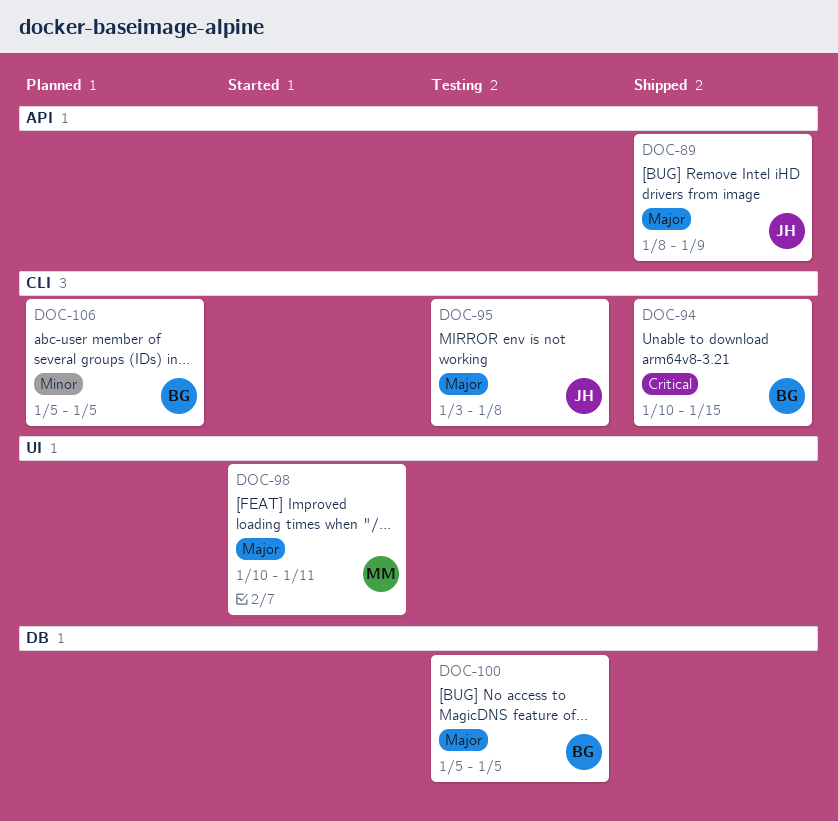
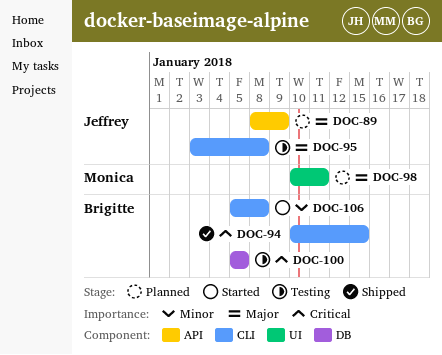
DOC-89, status: Shipped -> Planned
DOC-98, status: Started -> Planned
DOC-100, priority: Major -> Critical
DOC-106, status: Planned -> Started
DOC-106, due: Jan 5 -> Jan 8

